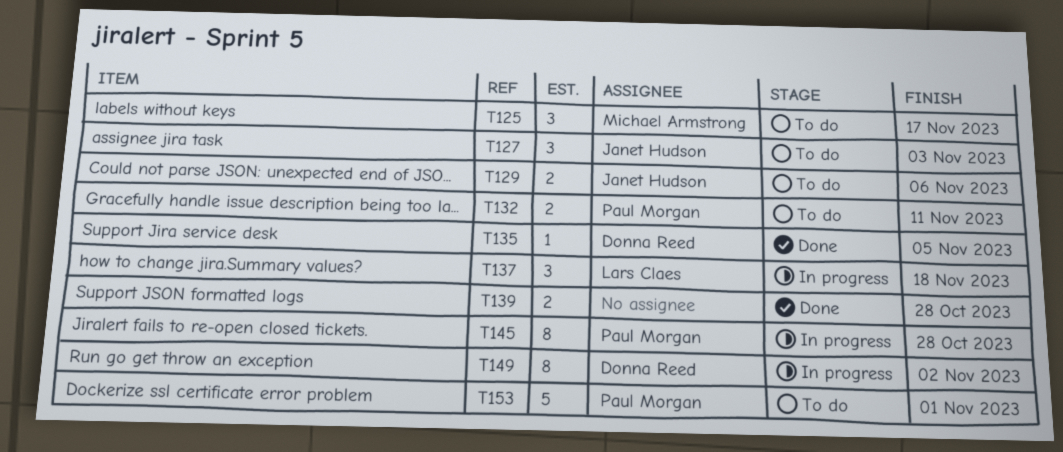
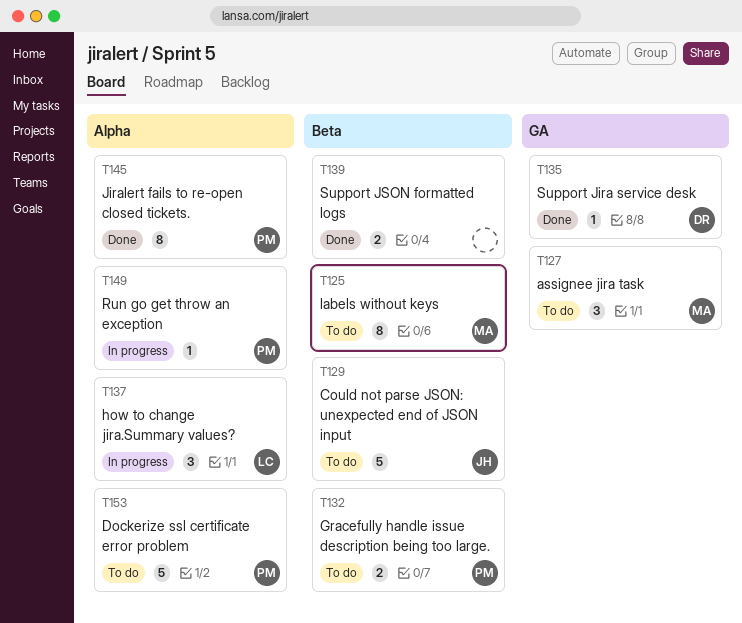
T125, estimate: 3 -> 8
T127, owner: Janet Hudson -> Michael Armstrong
T129, estimate: 2 -> 5
T145, status: In progress -> Done
T149, owner: Donna Reed -> Paul Morgan
T149, estimate: 8 -> 1

